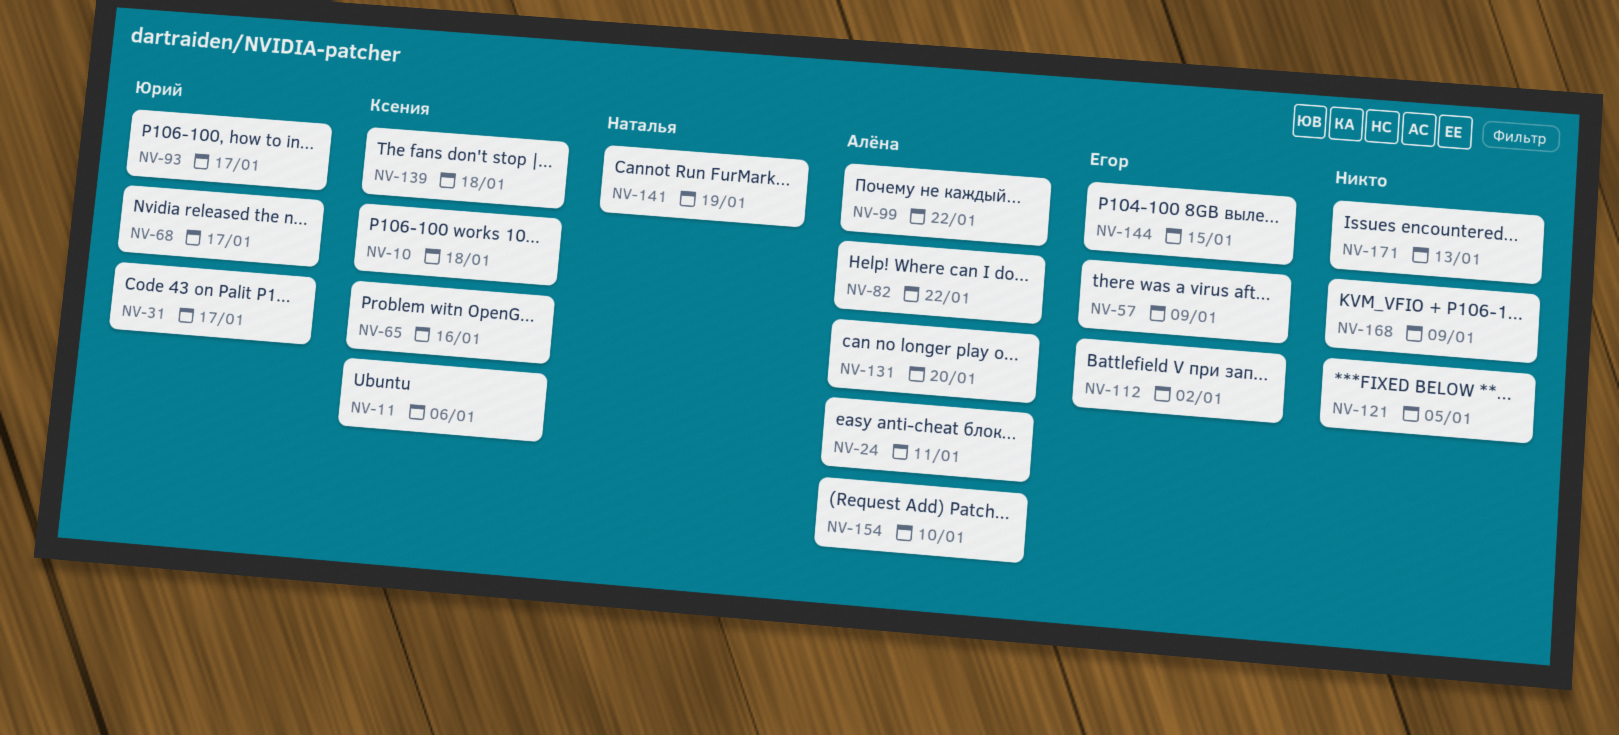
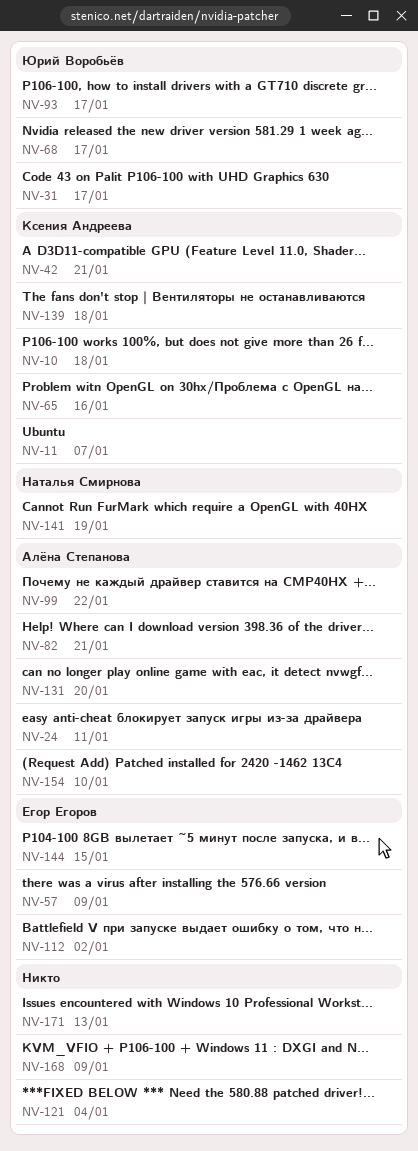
NV-11, due: Jan 6 -> Jan 7
NV-42: none -> present
NV-82, due: Jan 22 -> Jan 21
NV-121, due: Jan 5 -> Jan 4

